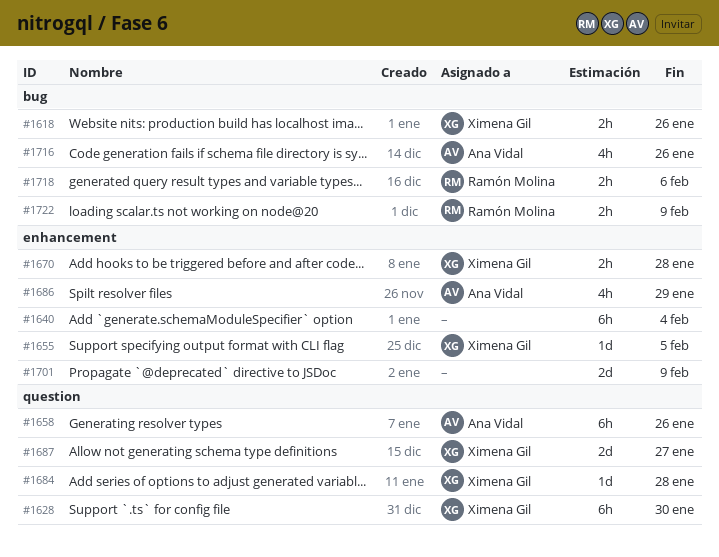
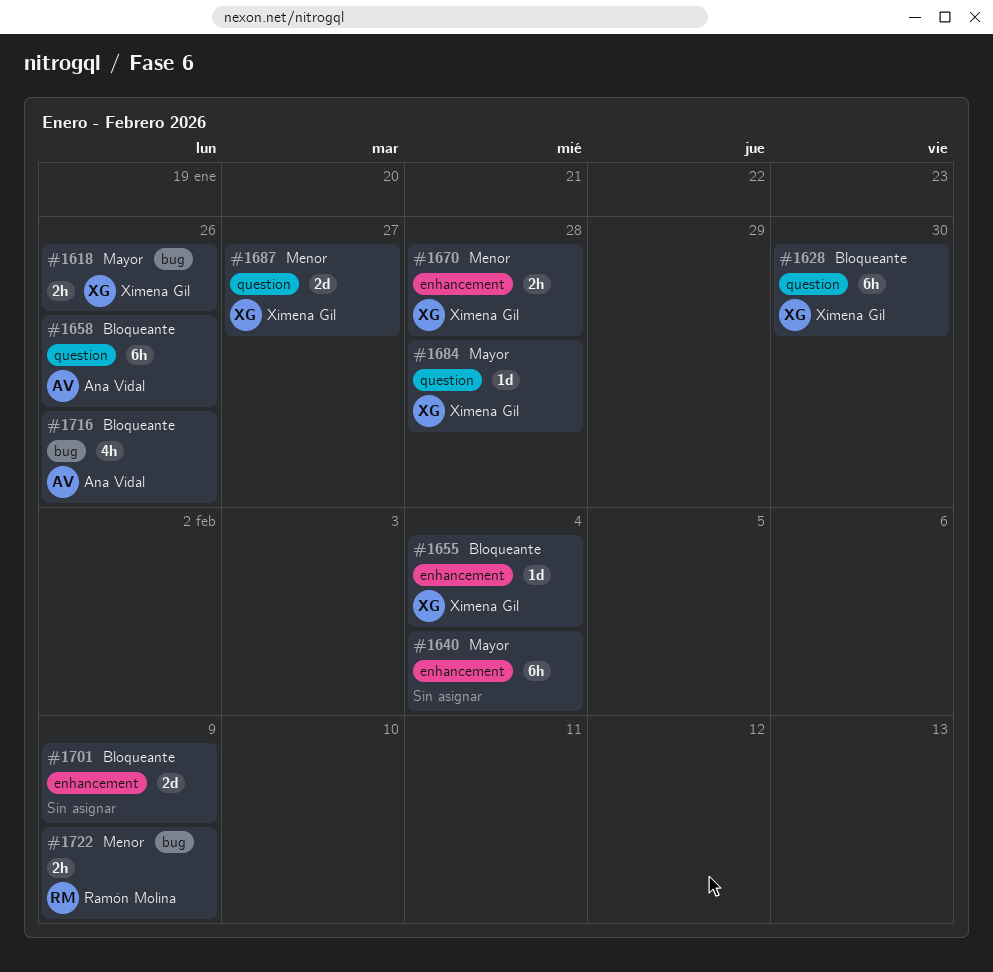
#1655, due: Feb 5 -> Feb 4
#1686: present -> none
#1718: present -> none

